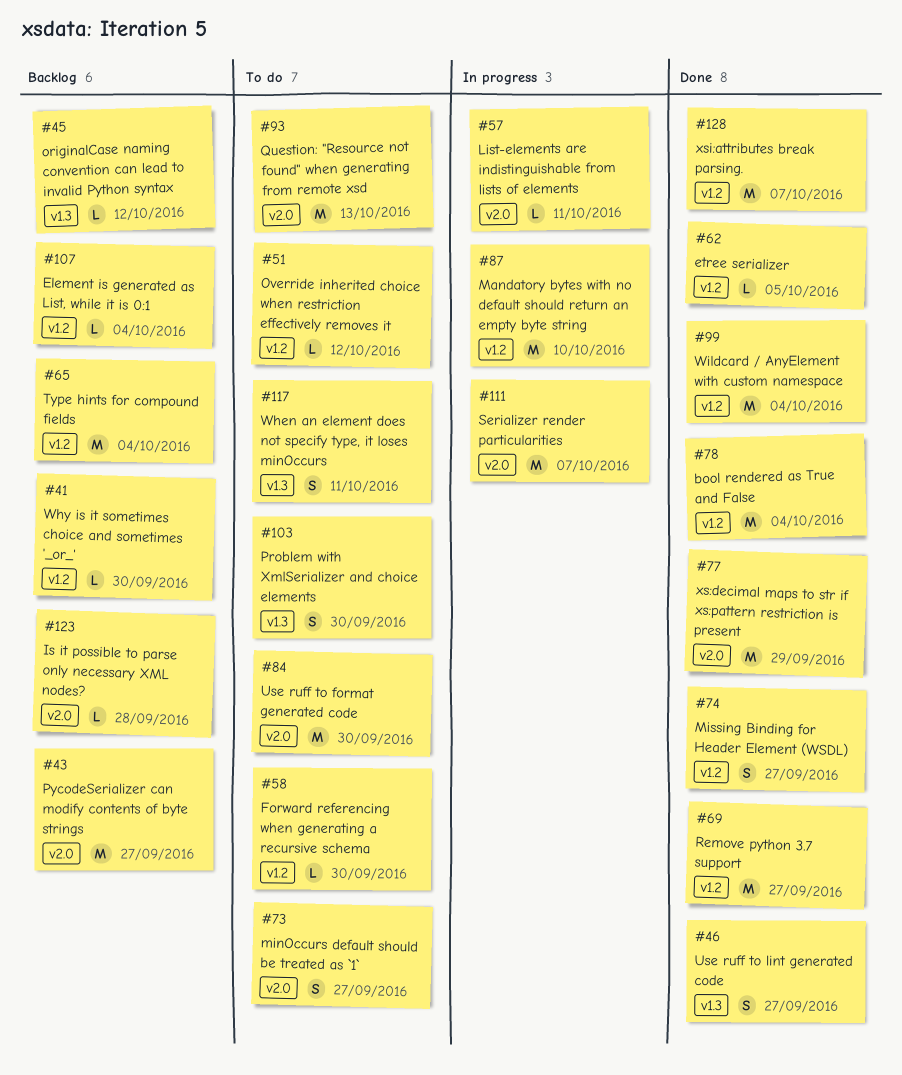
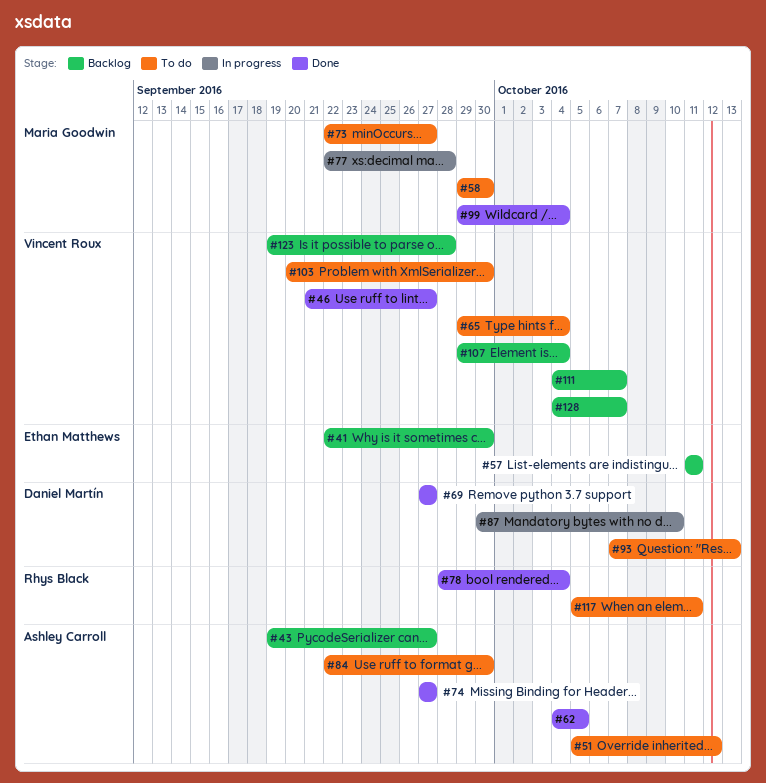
#45: present -> none
#57, status: In progress -> Backlog
#65, status: Backlog -> To do
#77, status: Done -> In progress
#77, due: Sep 29 -> Sep 28
#111, status: In progress -> Backlog
#128, status: Done -> Backlog

